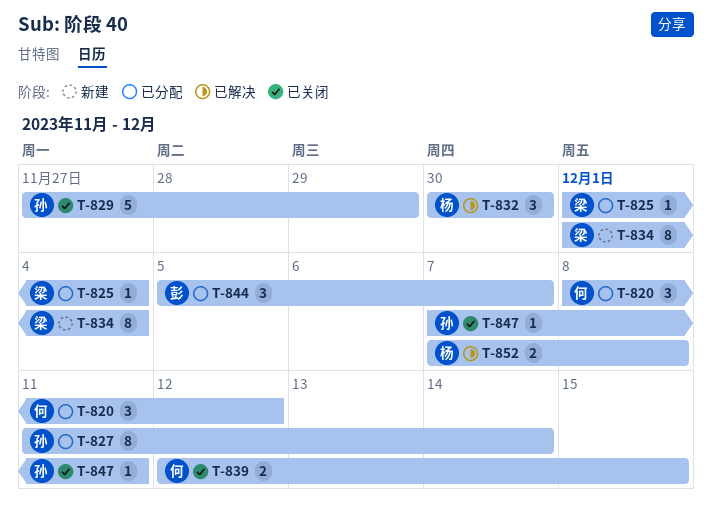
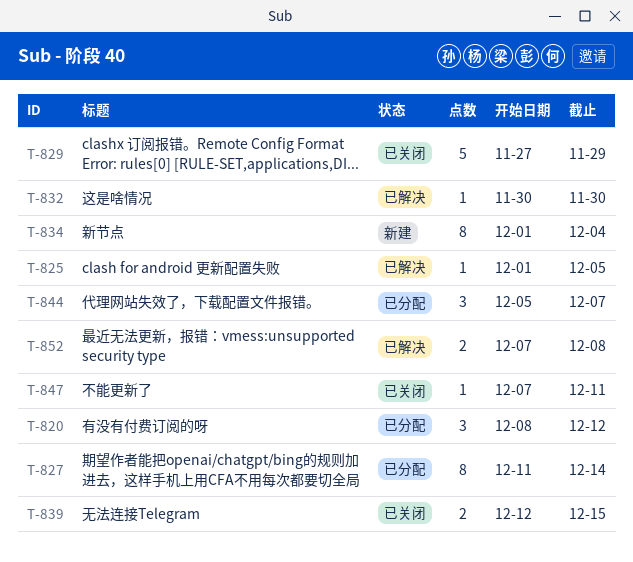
T-825, status: 已分配 -> 已解决
T-825, due: Dec 4 -> Dec 5
T-832, estimate: 3 -> 1

